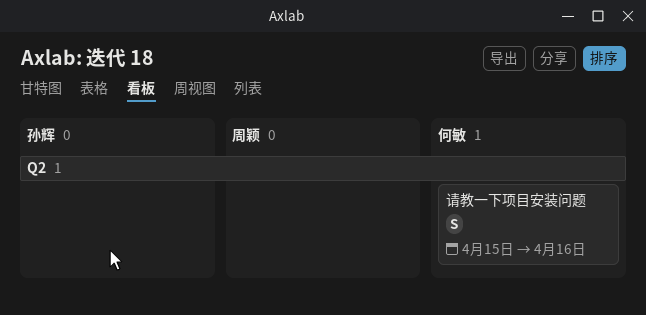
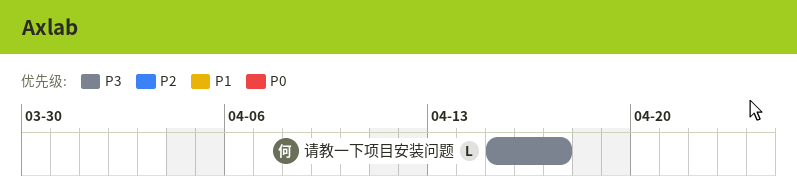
请教一下项目安装问题, estimate: S -> L
请教一下项目安装问题, due: Apr 16 -> Apr 17

